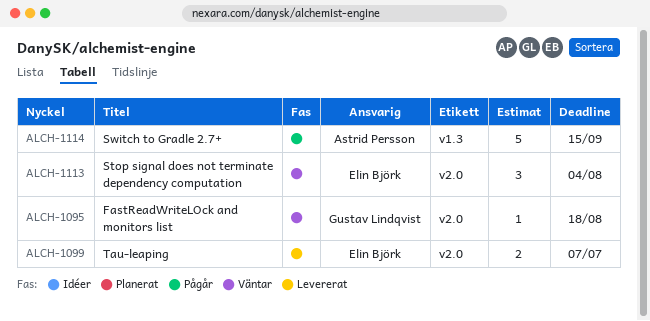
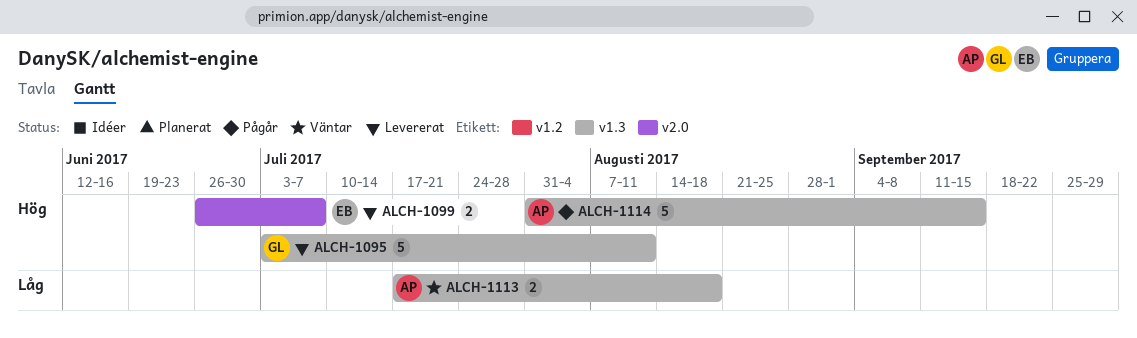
ALCH-1095, status: Väntar -> Levererat
ALCH-1095, label: v2.0 -> v1.3
ALCH-1095, estimate: 1 -> 5
ALCH-1095, due: Aug 18 -> Aug 11
ALCH-1113, owner: Elin Björk -> Astrid Persson
ALCH-1113, label: v2.0 -> v1.3
ALCH-1113, estimate: 3 -> 2
ALCH-1113, due: Aug 4 -> Aug 18

